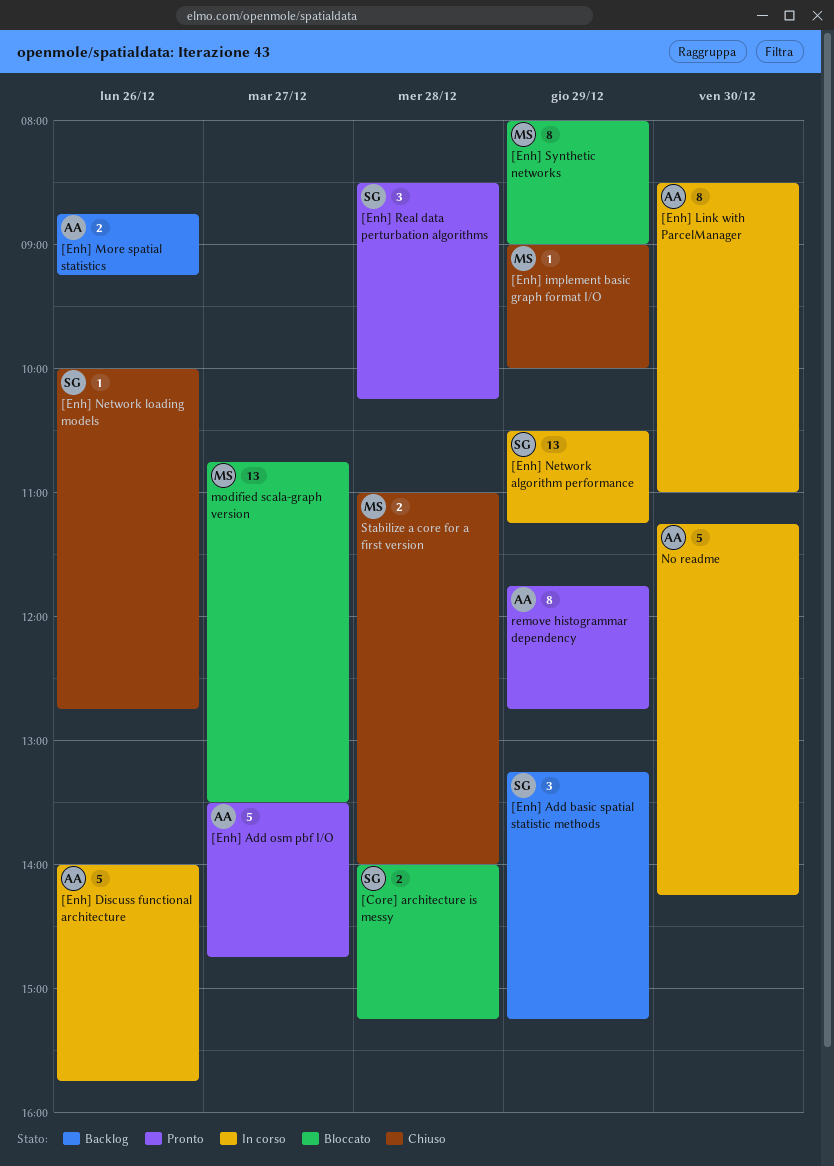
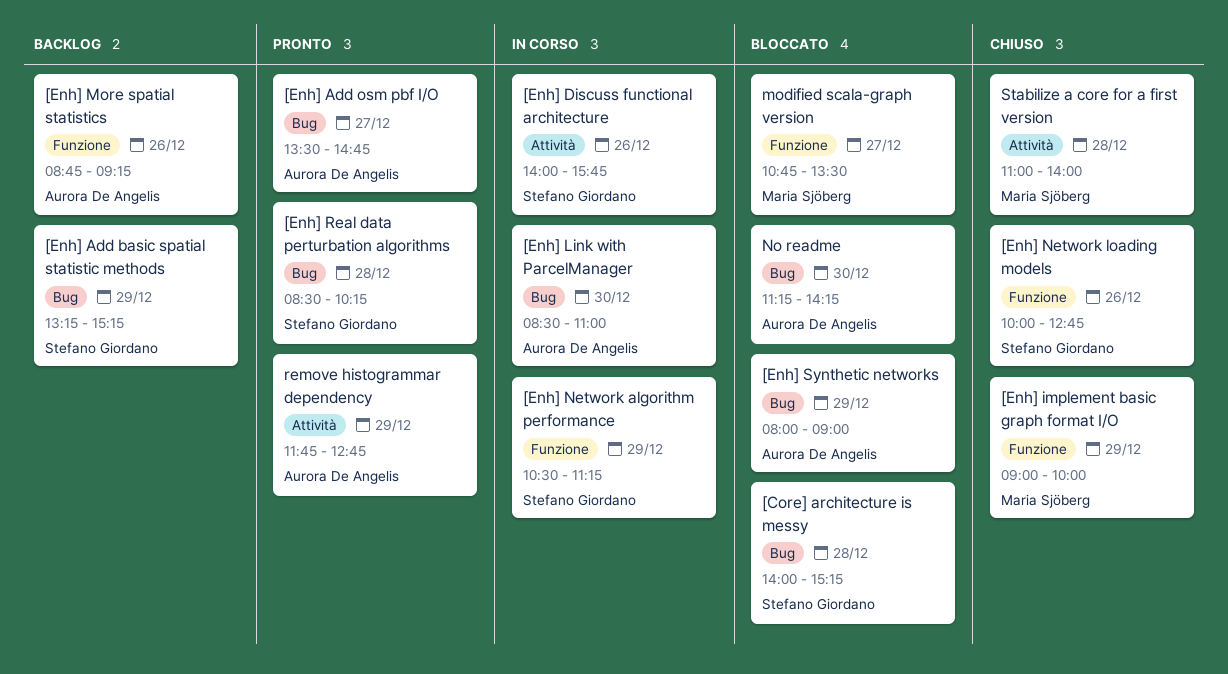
[Enh] Discuss functional architecture, owner: Aurora De Angelis -> Stefano Giordano
[Enh] Synthetic networks, owner: Maria Sjöberg -> Aurora De Angelis
No readme, status: In corso -> Bloccato

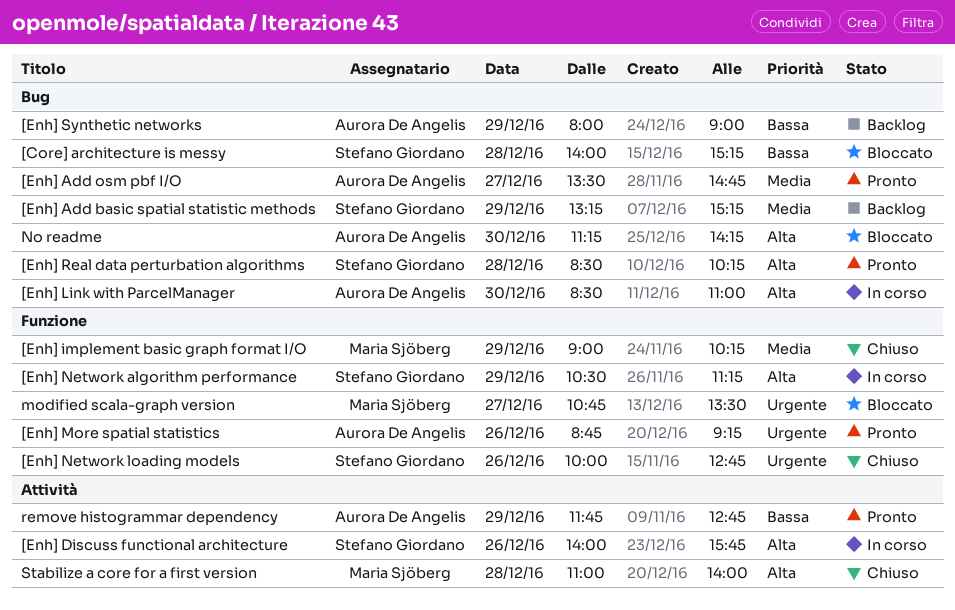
[Enh] implement basic graph format I/O, ends: 10:00 -> 10:15
[Enh] More spatial statistics, status: Backlog -> Pronto
[Enh] Synthetic networks, status: Bloccato -> Backlog

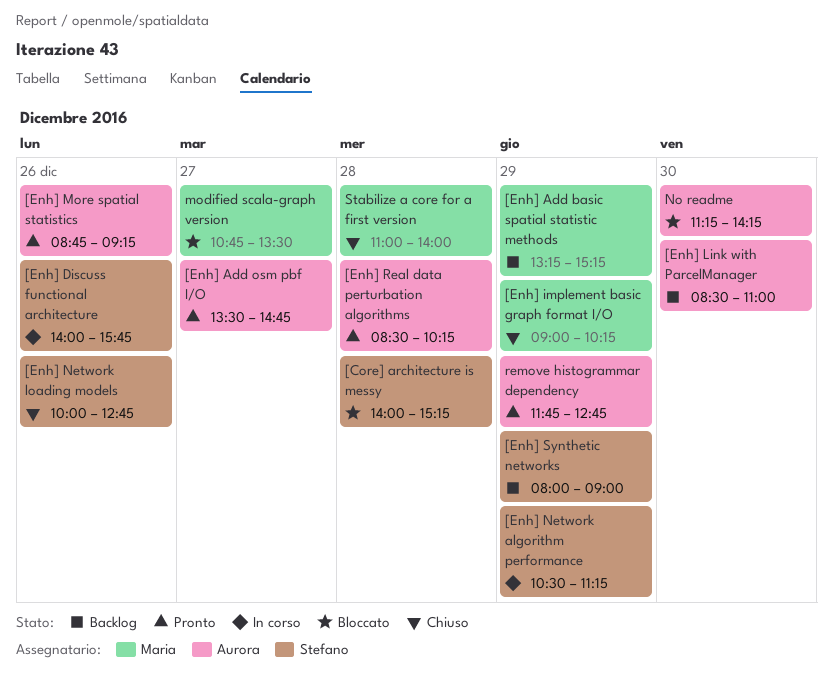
[Enh] Add basic spatial statistic methods, owner: Stefano Giordano -> Maria Sjöberg
[Enh] Link with ParcelManager, status: In corso -> Backlog
[Enh] Real data perturbation algorithms, owner: Stefano Giordano -> Aurora De Angelis
[Enh] Synthetic networks, owner: Aurora De Angelis -> Stefano Giordano

